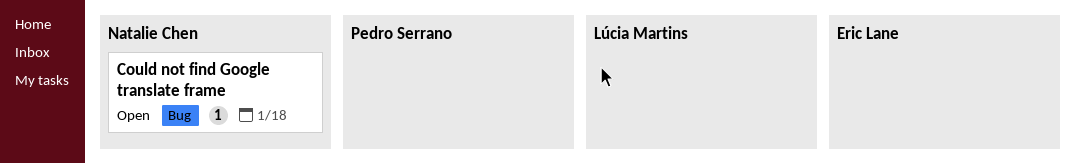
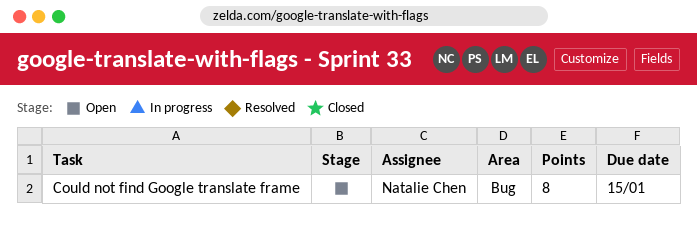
Could not find Google translate frame, estimate: 1 -> 8
Could not find Google translate frame, due: Jan 18 -> Jan 15

